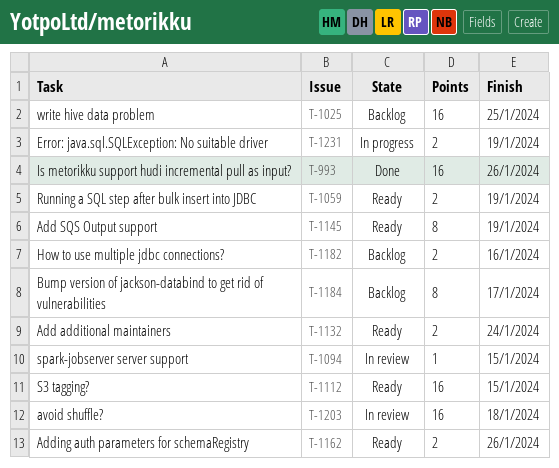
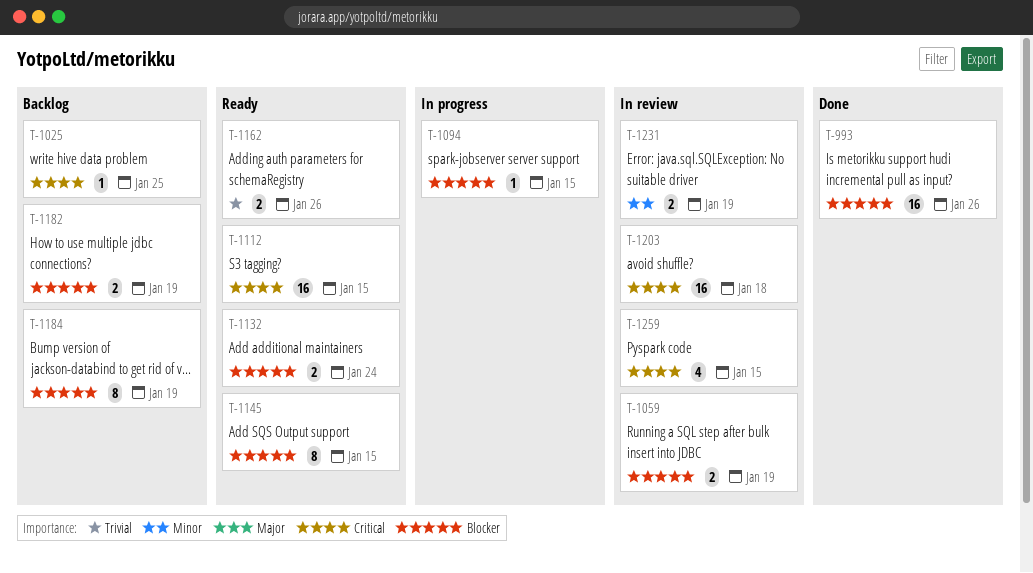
T-1025, estimate: 16 -> 1
T-1059, status: Ready -> In review
T-1094, status: In review -> In progress
T-1145, due: Jan 19 -> Jan 15
T-1182, due: Jan 16 -> Jan 19
T-1184, due: Jan 17 -> Jan 19
T-1231, status: In progress -> In review
T-1259: none -> present

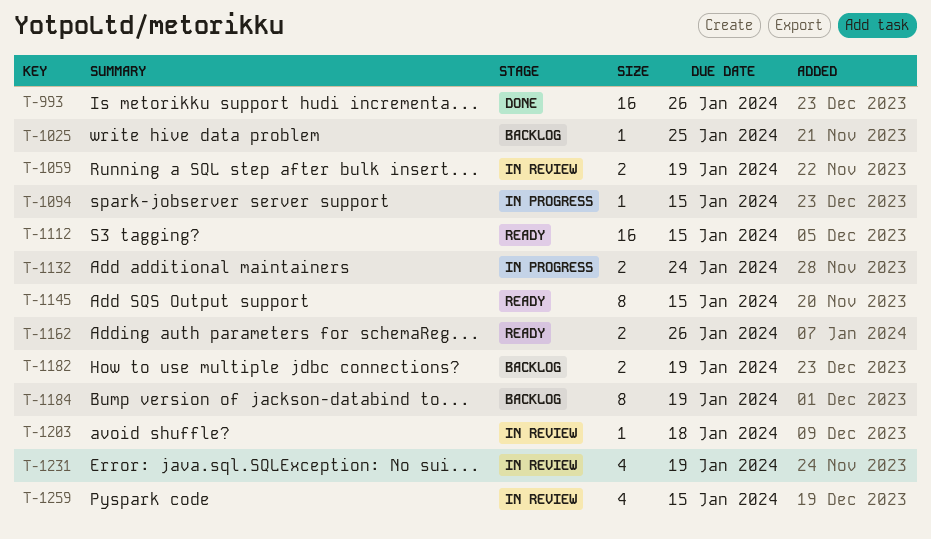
T-1132, status: Ready -> In progress
T-1203, estimate: 16 -> 1
T-1231, estimate: 2 -> 4

